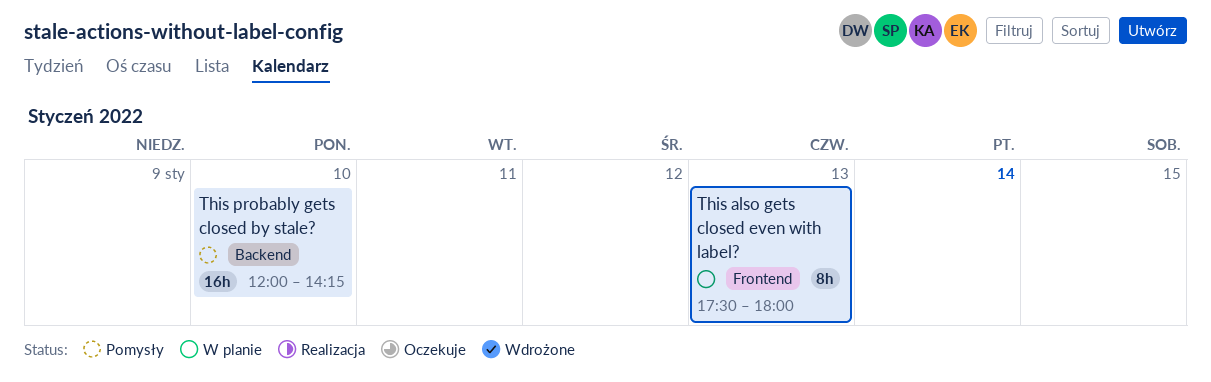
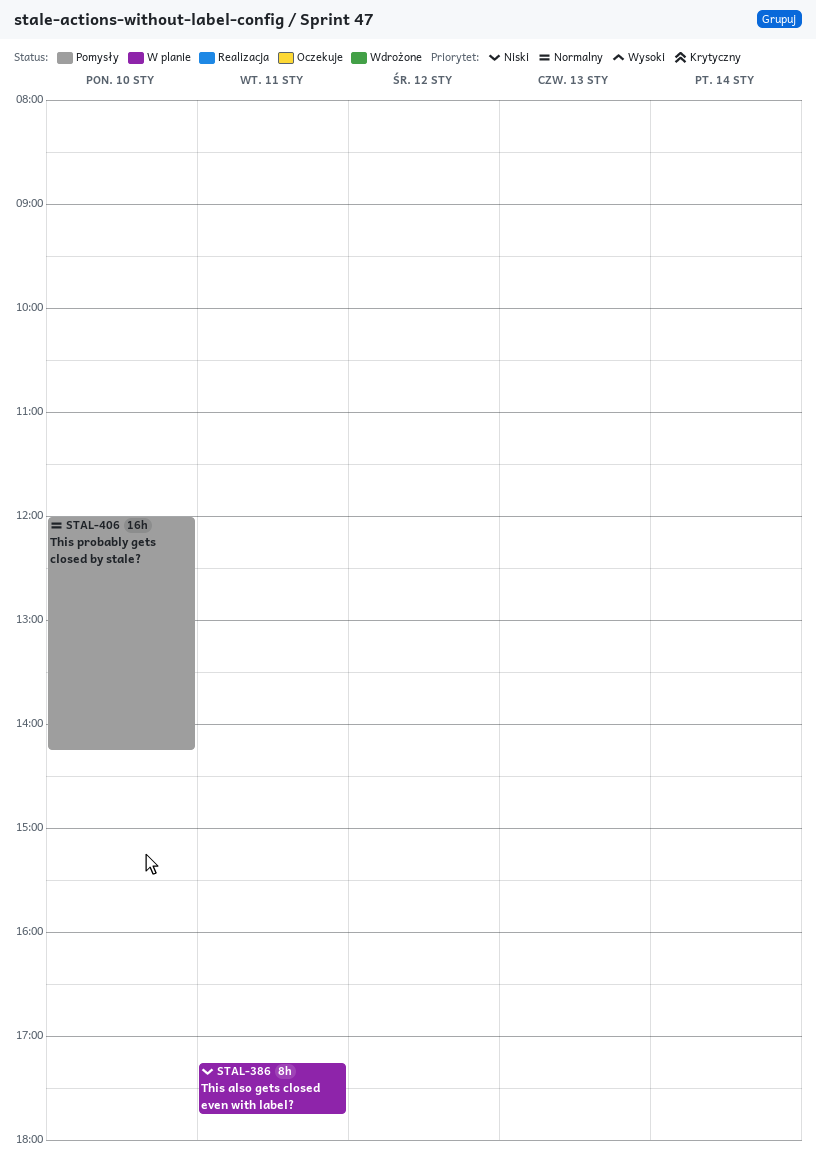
This also gets closed even with label?, day: Jan 13 -> Jan 11
This also gets closed even with label?, begins: 17:30 -> 17:15
This also gets closed even with label?, ends: 18:00 -> 17:45

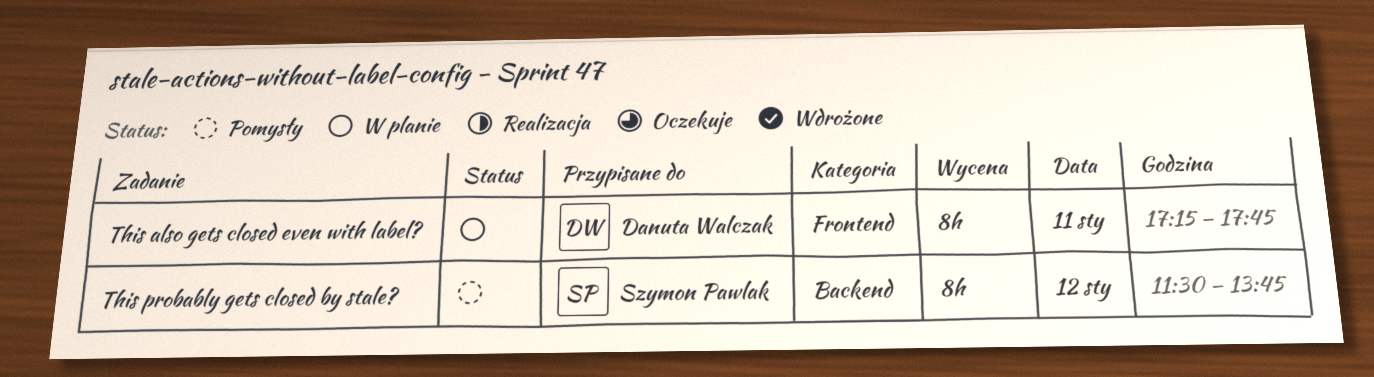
This probably gets closed by stale?, estimate: 16h -> 8h
This probably gets closed by stale?, day: Jan 10 -> Jan 12
This probably gets closed by stale?, begins: 12:00 -> 11:30
This probably gets closed by stale?, ends: 14:15 -> 13:45

